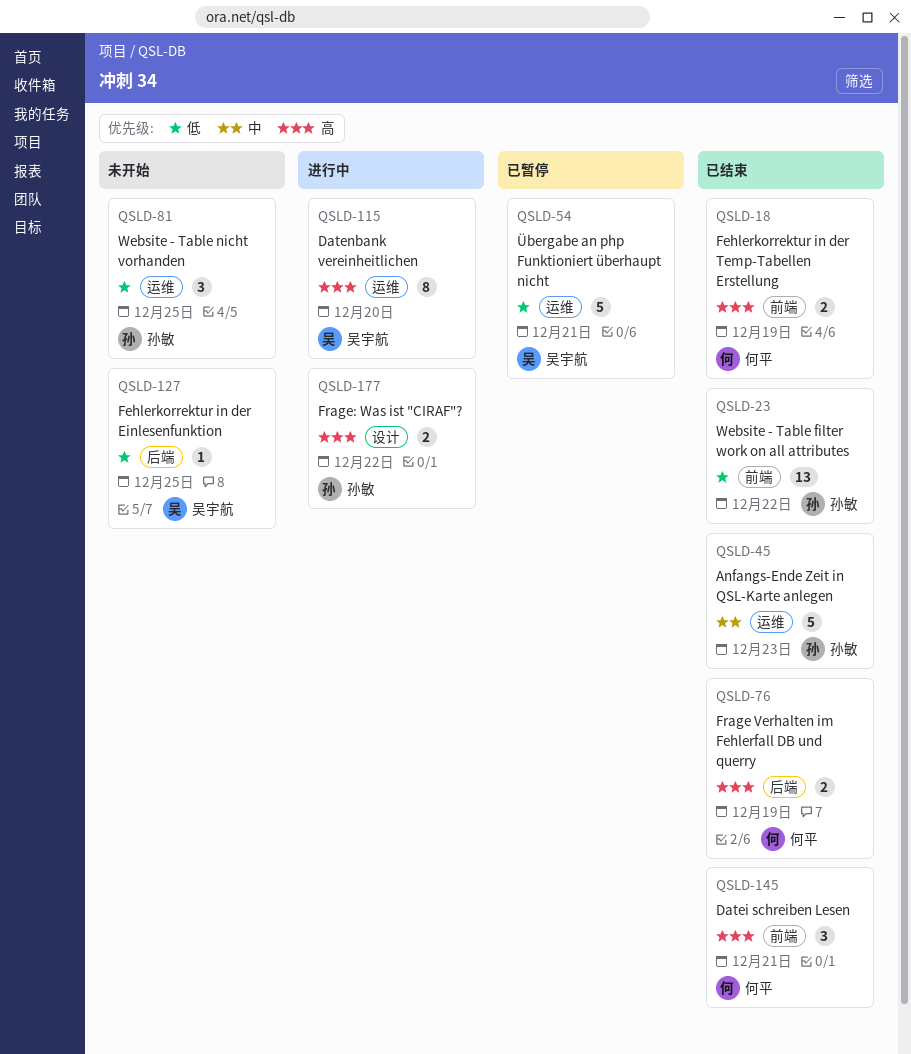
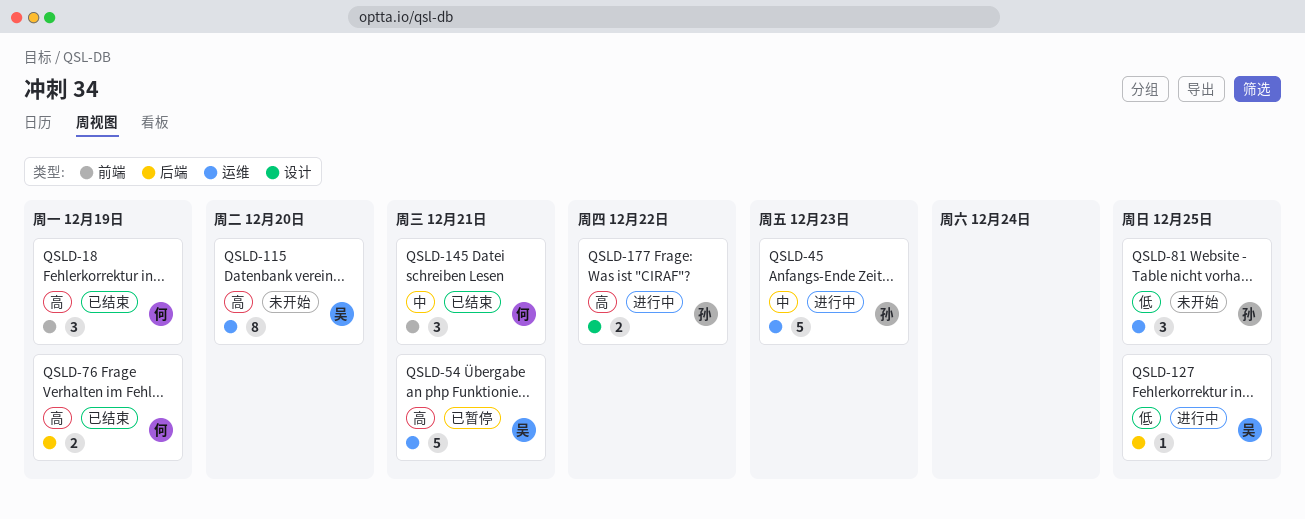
QSLD-18, estimate: 2 -> 3
QSLD-23: present -> none
QSLD-45, status: 已结束 -> 进行中
QSLD-54, priority: 低 -> 高
QSLD-115, status: 进行中 -> 未开始
QSLD-127, status: 未开始 -> 进行中
QSLD-145, priority: 高 -> 中

